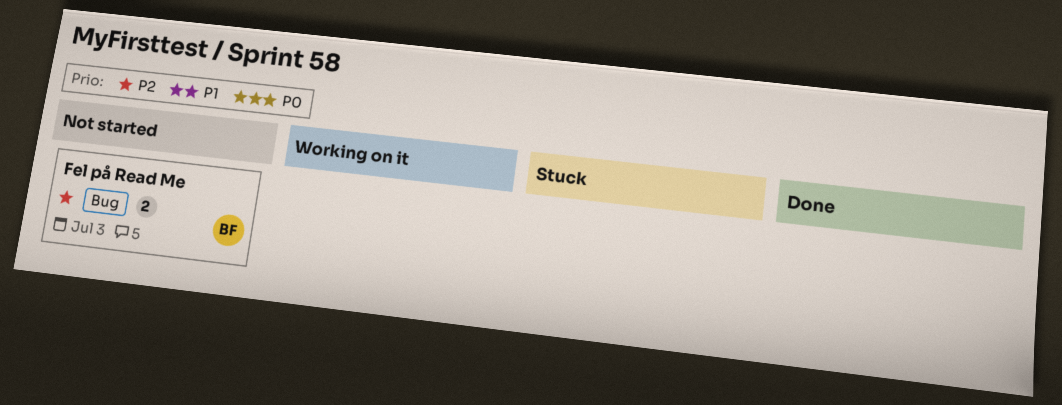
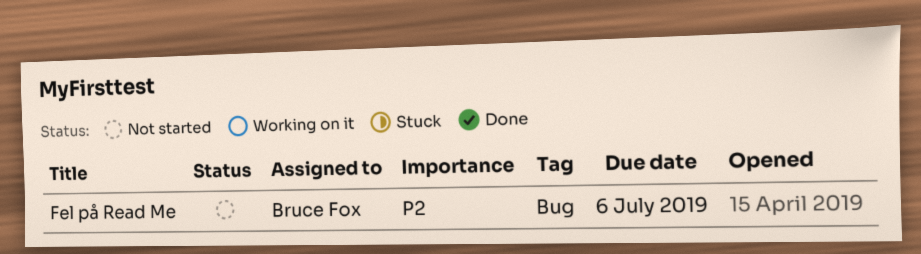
Fel på Read Me, due: Jul 3 -> Jul 6

